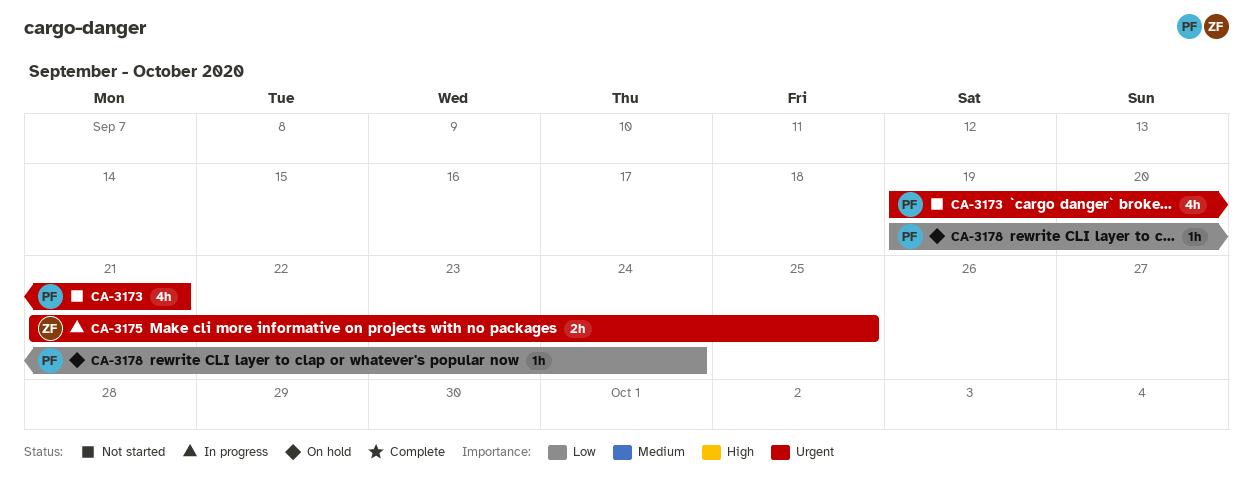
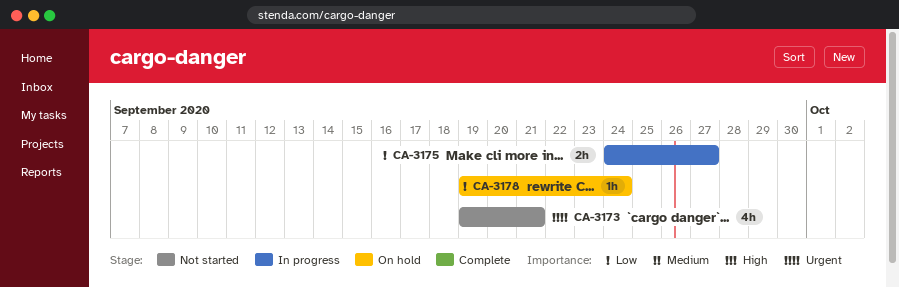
CA-3175, priority: Urgent -> Low
CA-3175, start: Sep 21 -> Sep 24
CA-3175, due: Sep 25 -> Sep 27

